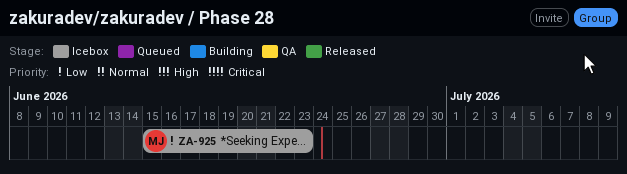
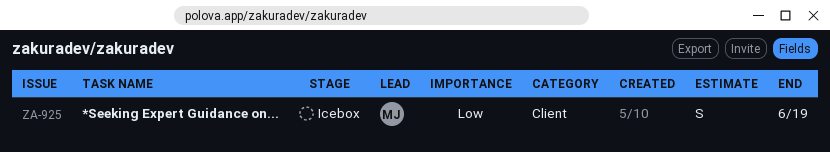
ZA-925, due: Jun 23 -> Jun 19

